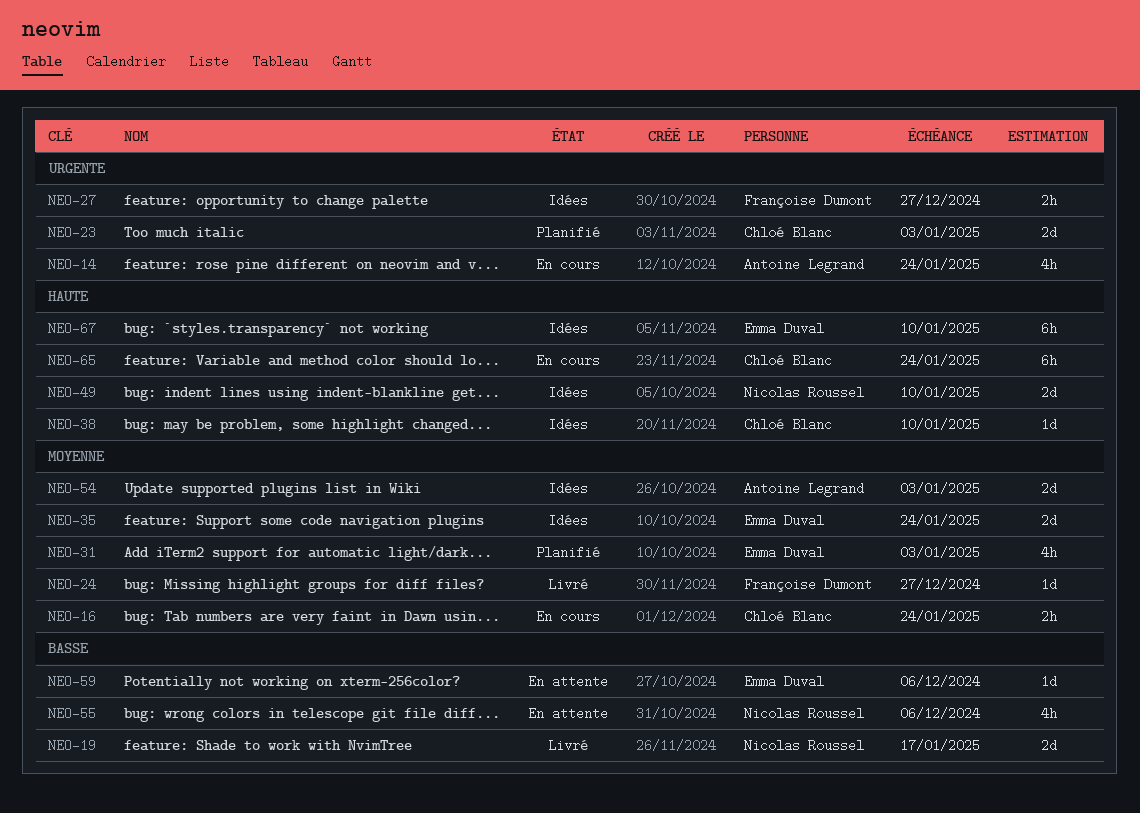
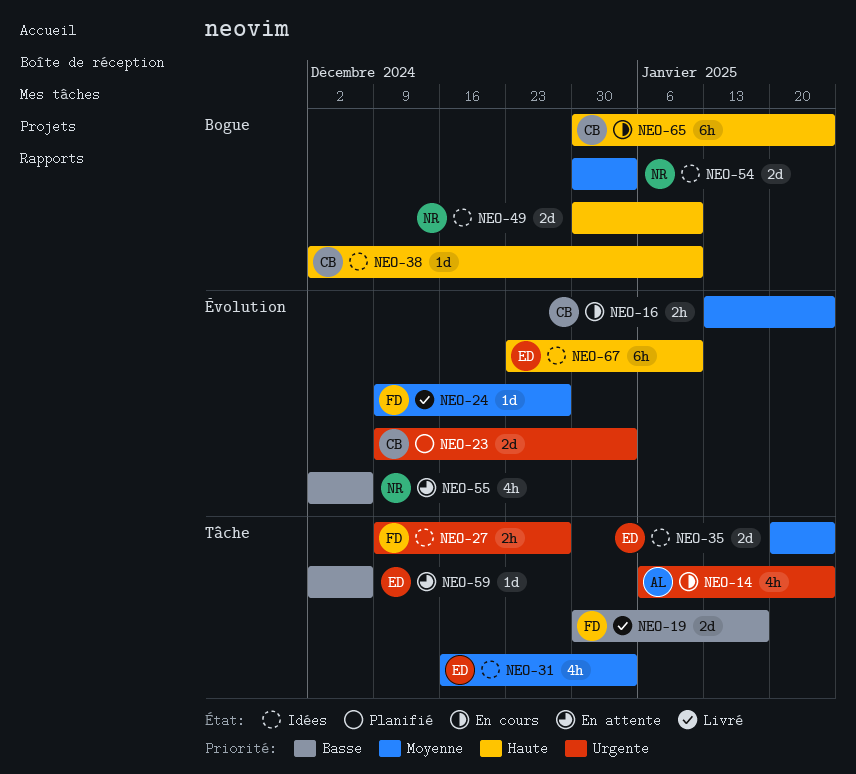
NEO-19, owner: Nicolas Roussel -> Françoise Dumont
NEO-31, status: Planifié -> Idées
NEO-54, owner: Antoine Legrand -> Nicolas Roussel

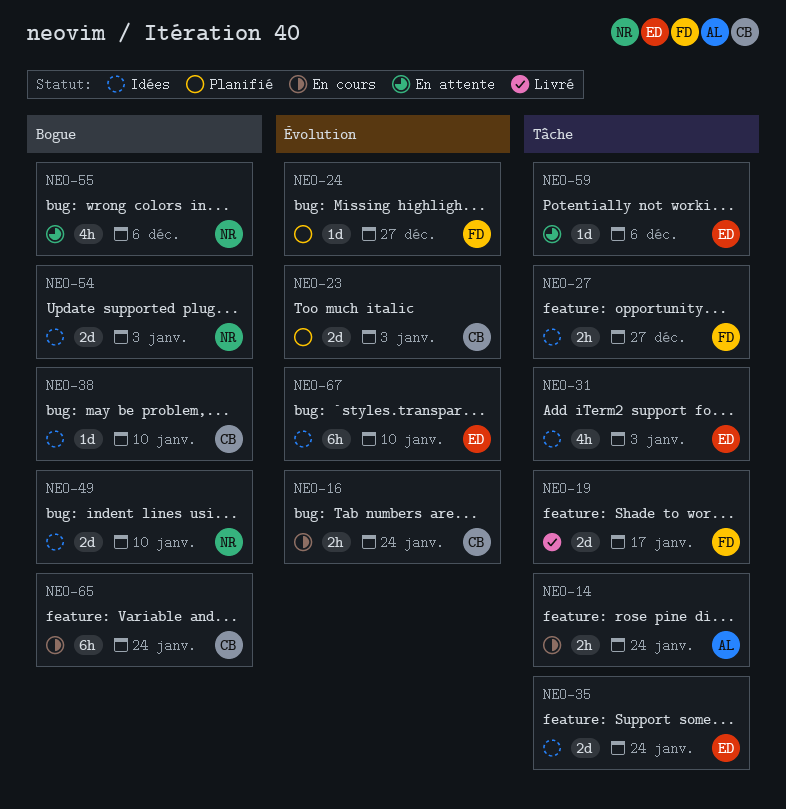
NEO-14, estimate: 4h -> 2h
NEO-24, status: Livré -> Planifié
NEO-55, label: Évolution -> Bogue

